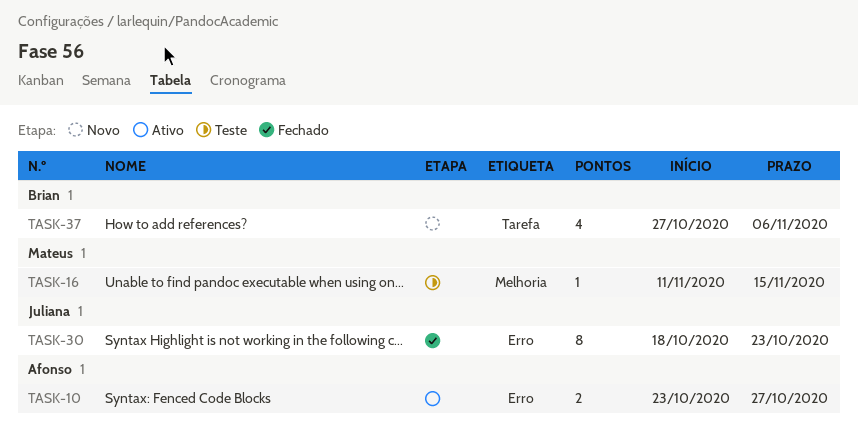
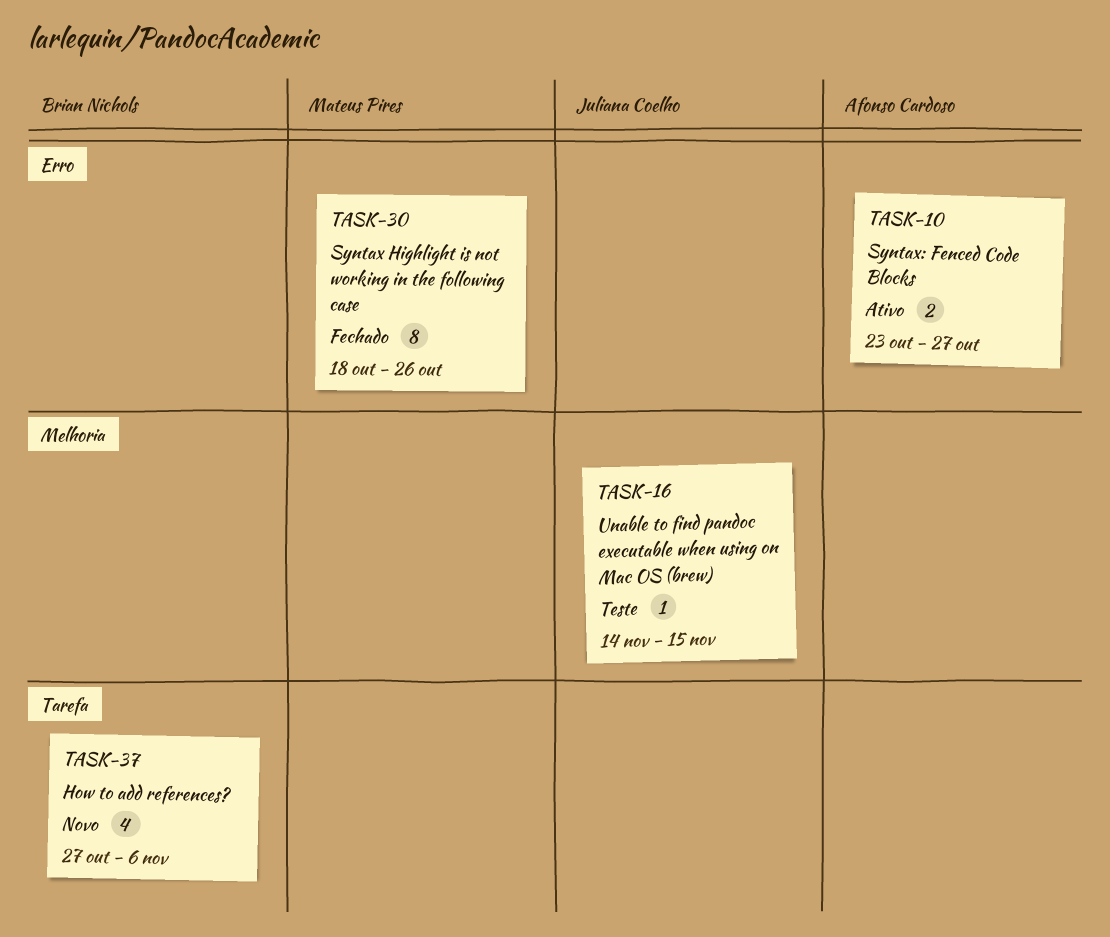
TASK-16, owner: Mateus Pires -> Juliana Coelho
TASK-16, start: Nov 11 -> Nov 14
TASK-30, owner: Juliana Coelho -> Mateus Pires
TASK-30, due: Oct 23 -> Oct 26

